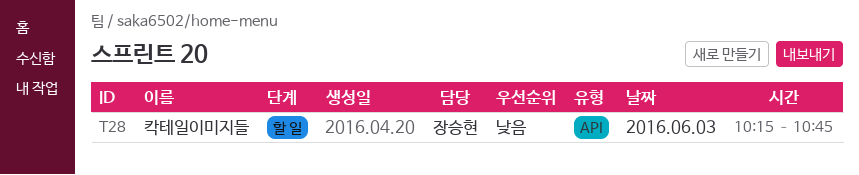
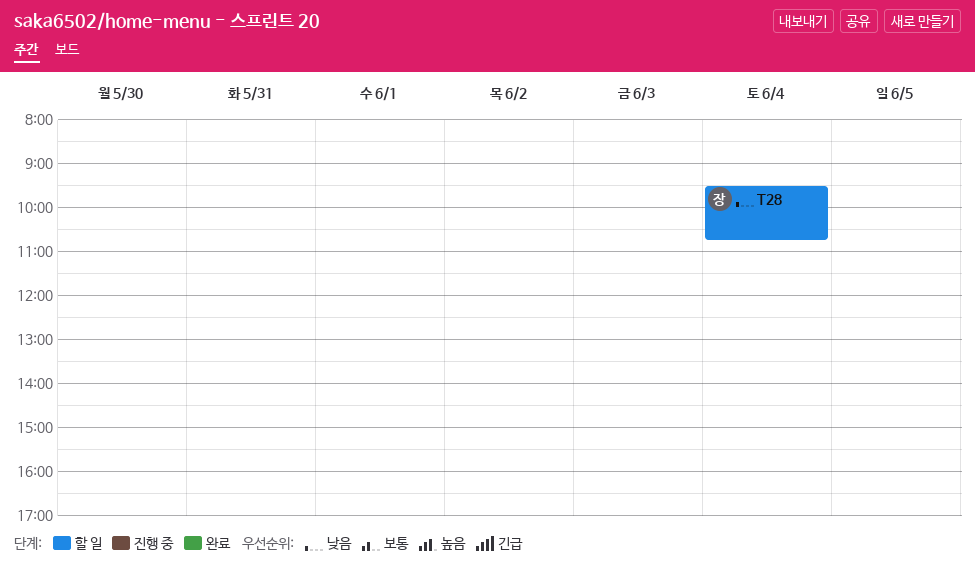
T28, day: Jun 3 -> Jun 4
T28, begins: 10:15 -> 09:30

